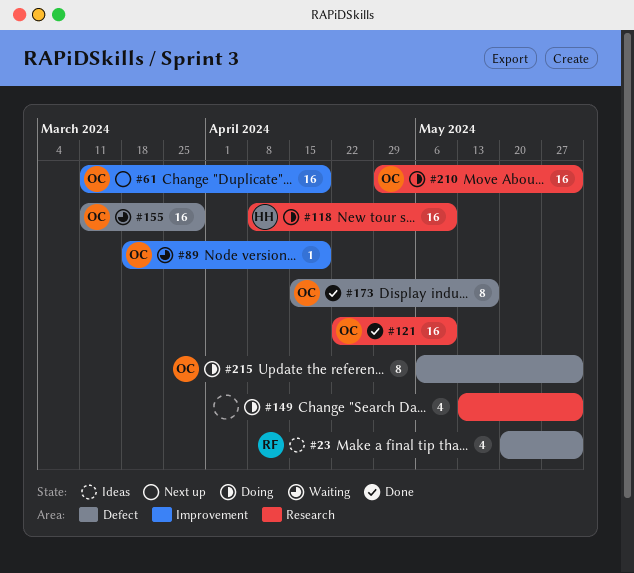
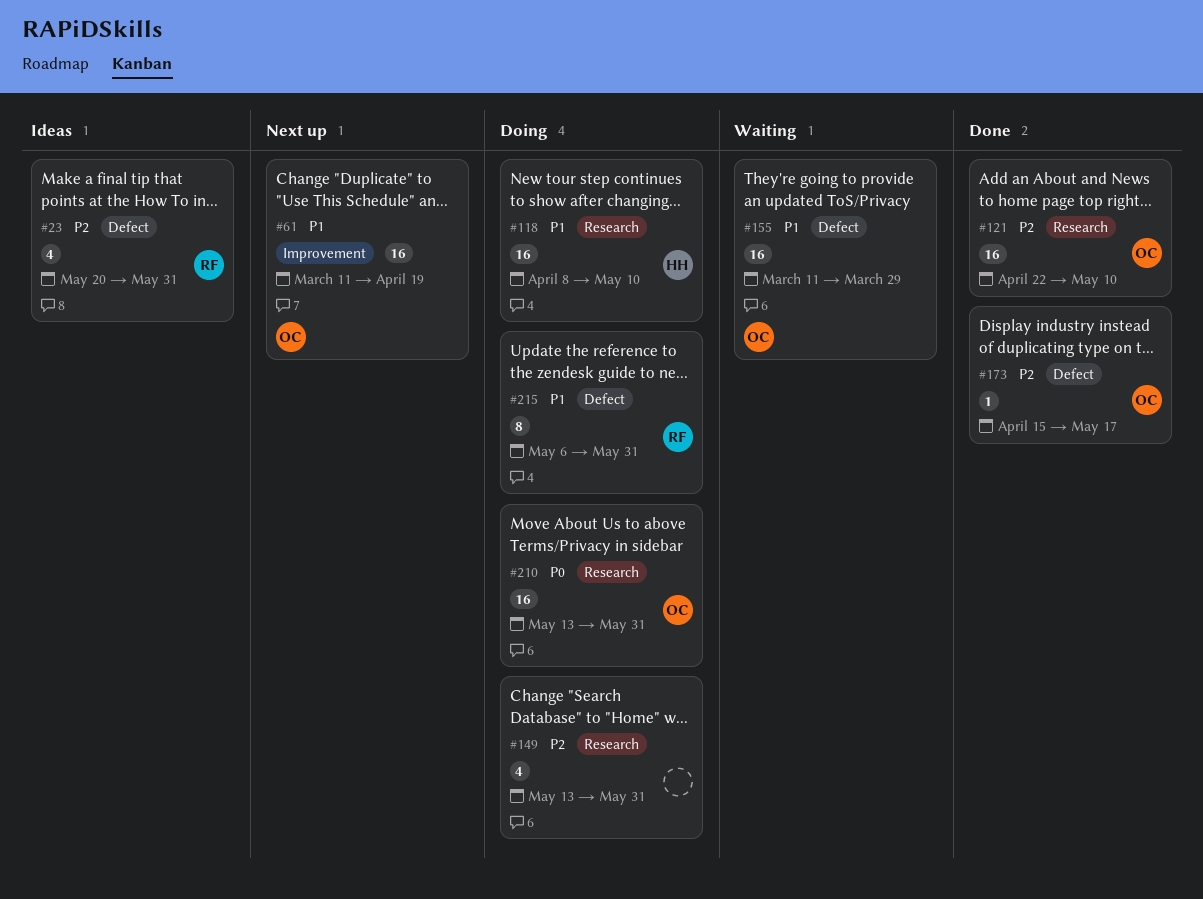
#89: present -> none
#173, estimate: 8 -> 1
#210, start: Apr 29 -> May 13
#215, owner: OC -> RF

